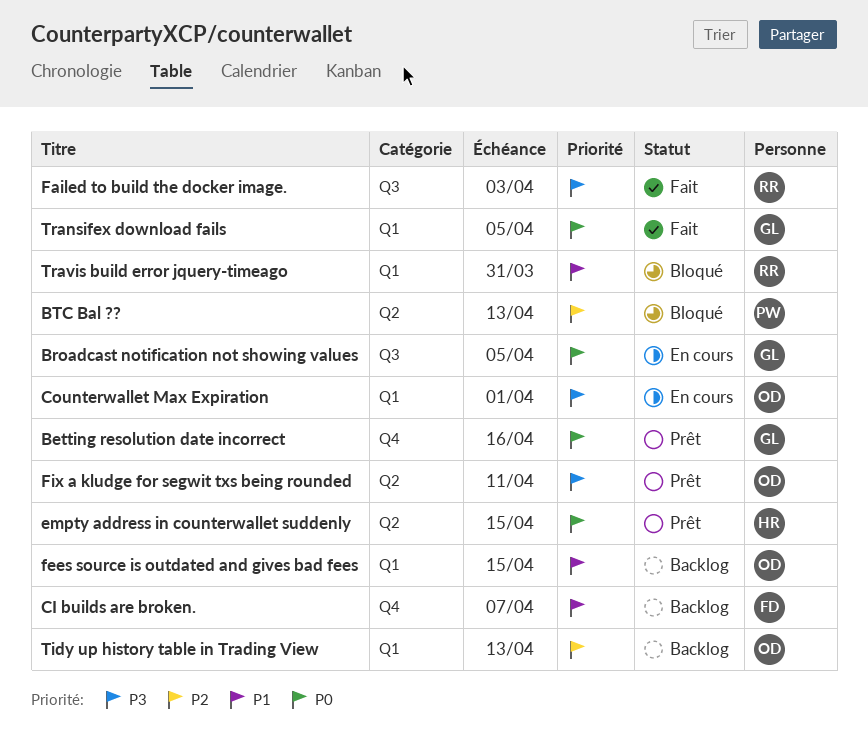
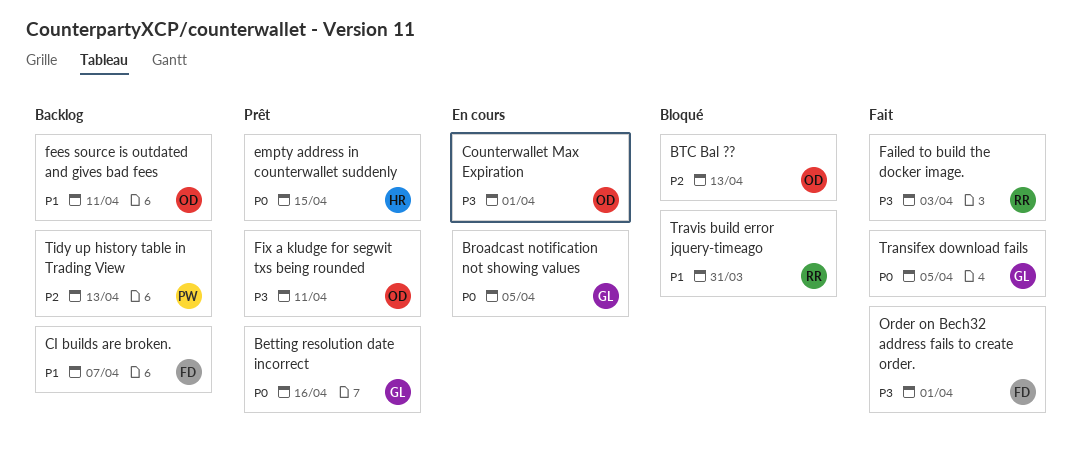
BTC Bal ??, owner: PW -> OD
fees source is outdated and gives bad fees, due: Apr 15 -> Apr 11
Order on Bech32 address fails to create order.: none -> present
Tidy up history table in Trading View, owner: OD -> PW

